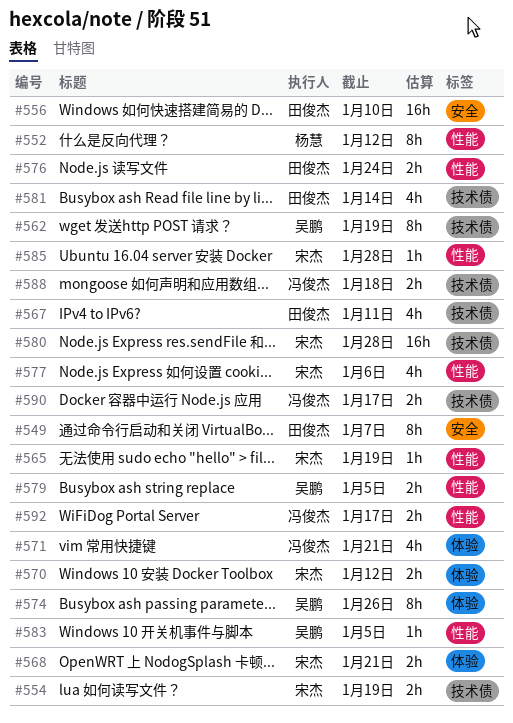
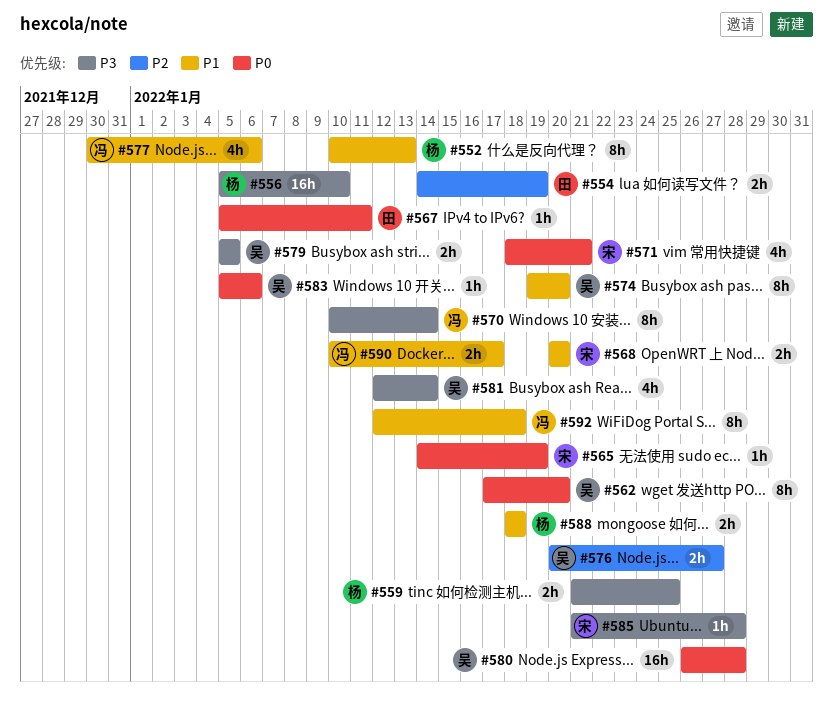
#549: present -> none
#552, due: Jan 12 -> Jan 13
#554, owner: 宋杰 -> 田俊杰
#556, owner: 田俊杰 -> 杨慧
#559: none -> present
#562, due: Jan 19 -> Jan 20
#567, estimate: 4h -> 1h
#568, due: Jan 21 -> Jan 20
#570, owner: 宋杰 -> 冯俊杰
#570, estimate: 2h -> 8h
#570, due: Jan 12 -> Jan 14
#571, owner: 冯俊杰 -> 宋杰
#574, due: Jan 26 -> Jan 20
#576, owner: 田俊杰 -> 吴鹏
#576, due: Jan 24 -> Jan 27
#577, owner: 宋杰 -> 冯俊杰
#580, owner: 宋杰 -> 吴鹏
#581, owner: 田俊杰 -> 吴鹏
#583, due: Jan 5 -> Jan 6
#588, owner: 冯俊杰 -> 杨慧
#592, estimate: 2h -> 8h
#592, due: Jan 17 -> Jan 18

